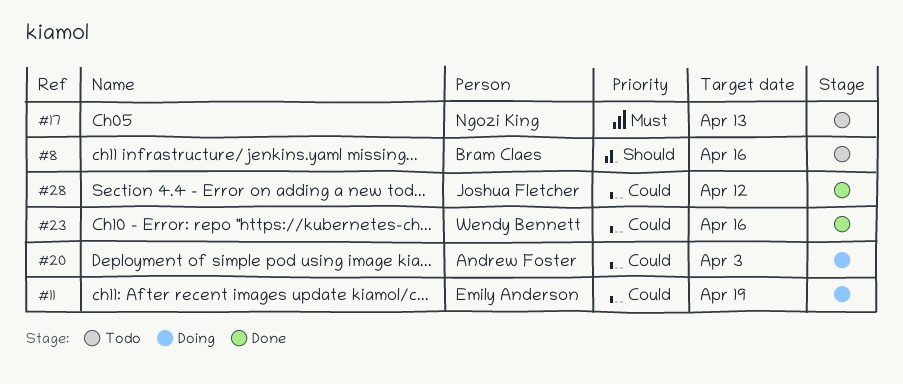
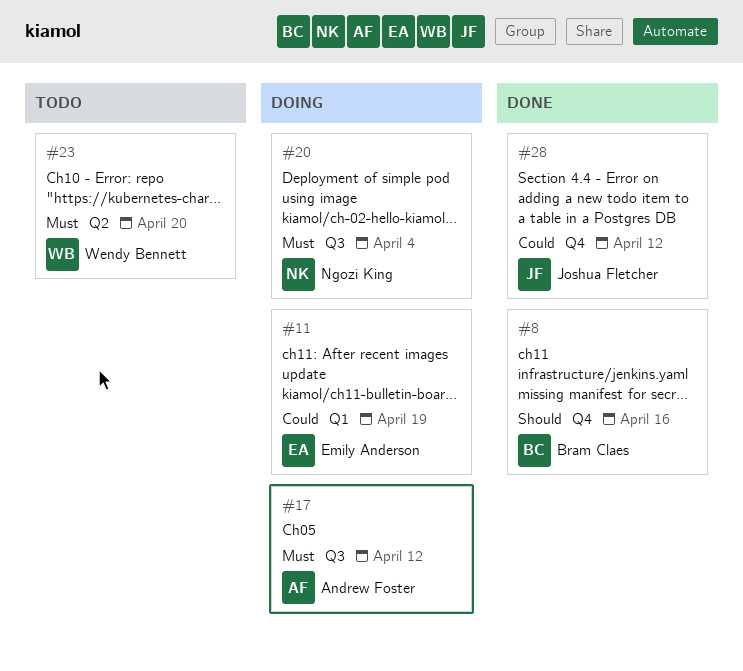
#8, status: Todo -> Done
#17, status: Todo -> Doing
#17, owner: Ngozi King -> Andrew Foster
#17, due: Apr 13 -> Apr 12
#20, owner: Andrew Foster -> Ngozi King
#20, priority: Could -> Must
#20, due: Apr 3 -> Apr 4
#23, status: Done -> Todo
#23, priority: Could -> Must
#23, due: Apr 16 -> Apr 20

